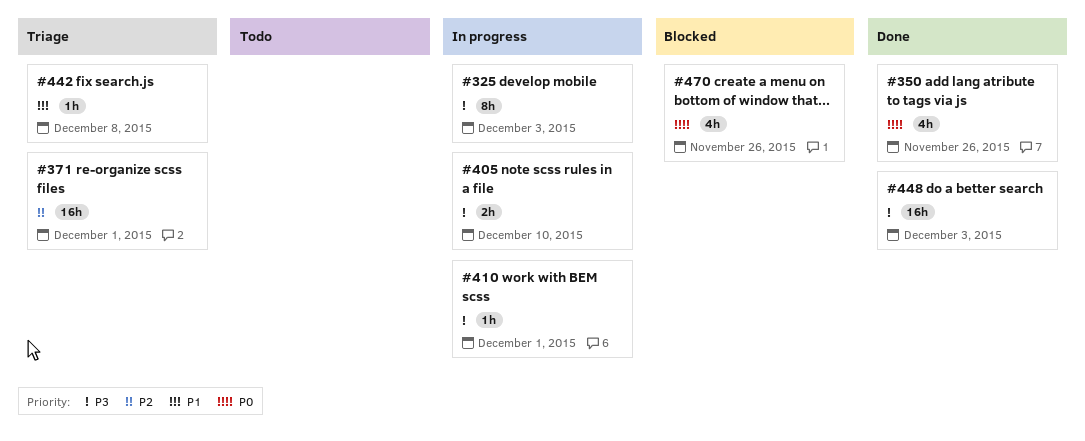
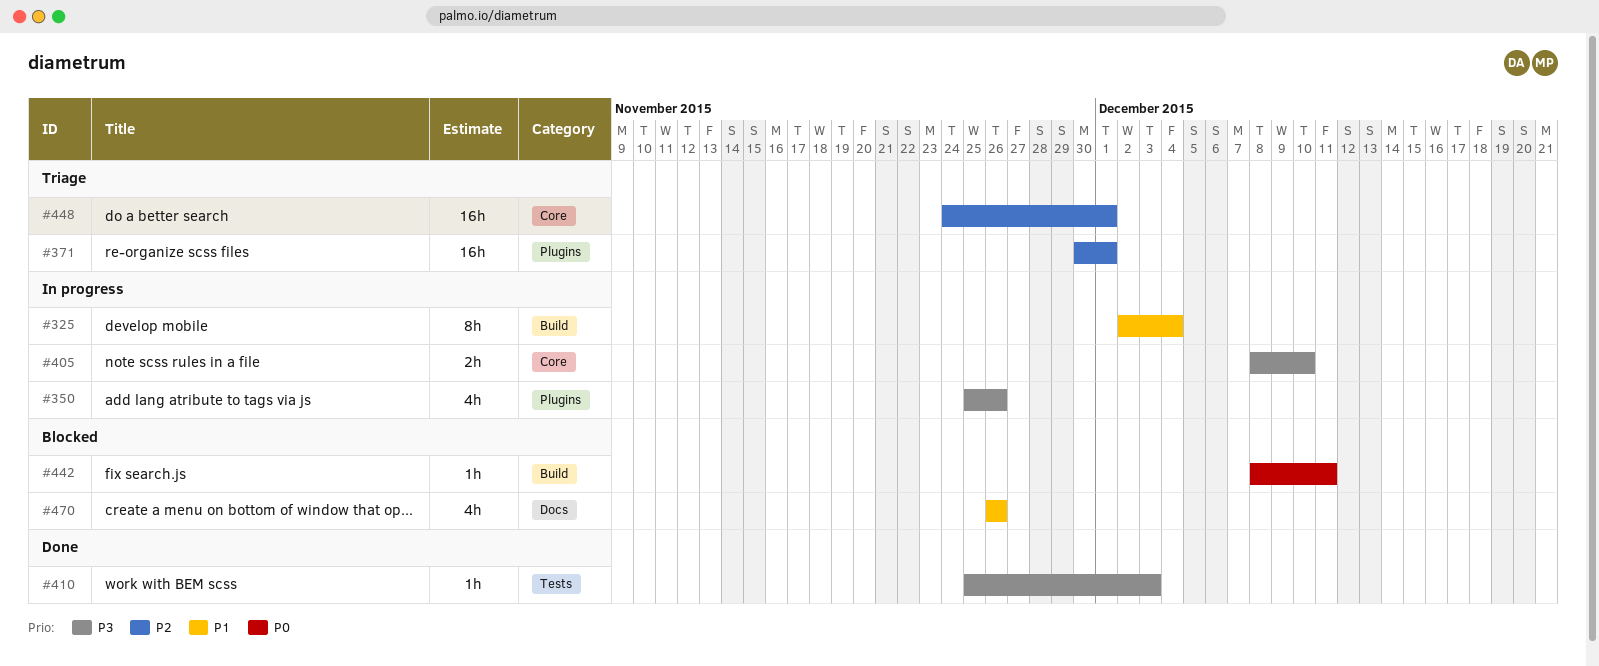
#325, priority: P3 -> P1
#325, due: Dec 3 -> Dec 4
#350, status: Done -> In progress
#350, priority: P0 -> P3
#410, status: In progress -> Done
#410, due: Dec 1 -> Dec 3
#442, status: Triage -> Blocked
#442, priority: P1 -> P0
#442, due: Dec 8 -> Dec 11
#448, status: Done -> Triage
#448, priority: P3 -> P2
#448, due: Dec 3 -> Dec 1
#470, priority: P0 -> P1

